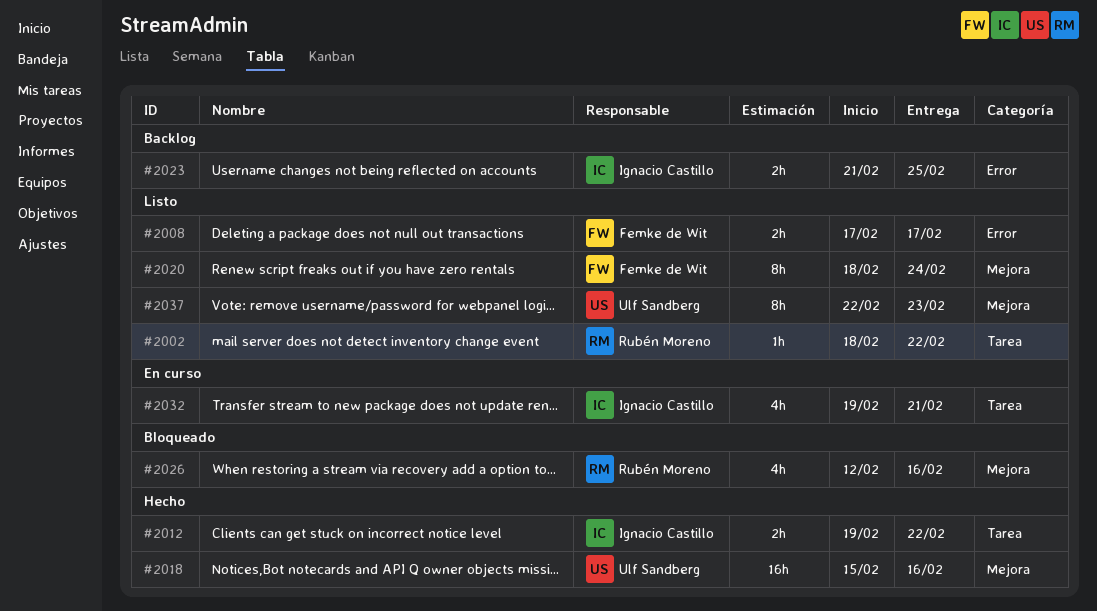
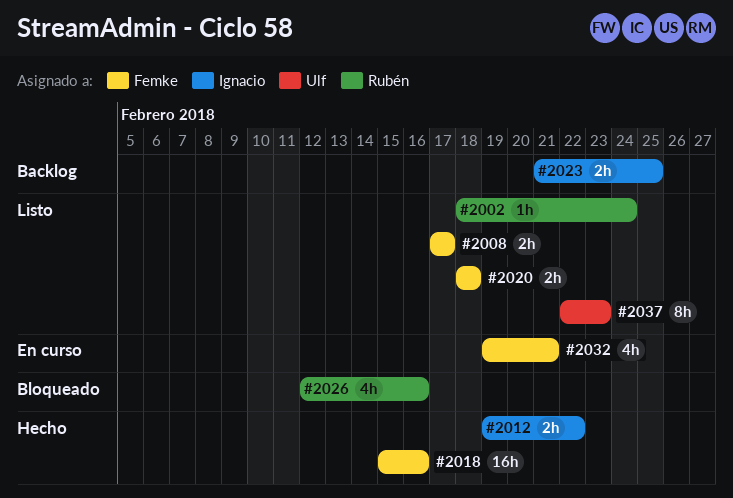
#2002, due: Feb 22 -> Feb 24
#2018, owner: Ulf Sandberg -> Femke de Wit
#2020, estimate: 8h -> 2h
#2020, due: Feb 24 -> Feb 18
#2032, owner: Ignacio Castillo -> Femke de Wit

